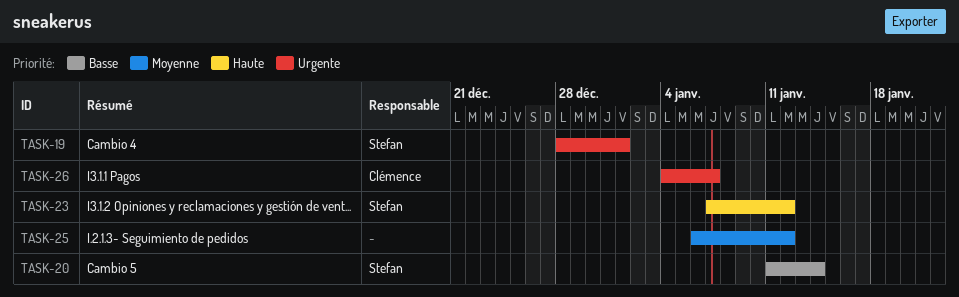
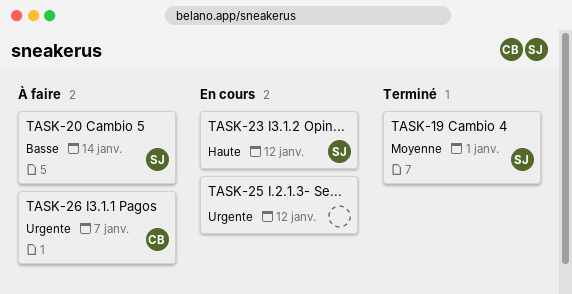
TASK-19, priority: Urgente -> Moyenne
TASK-25, priority: Moyenne -> Urgente

